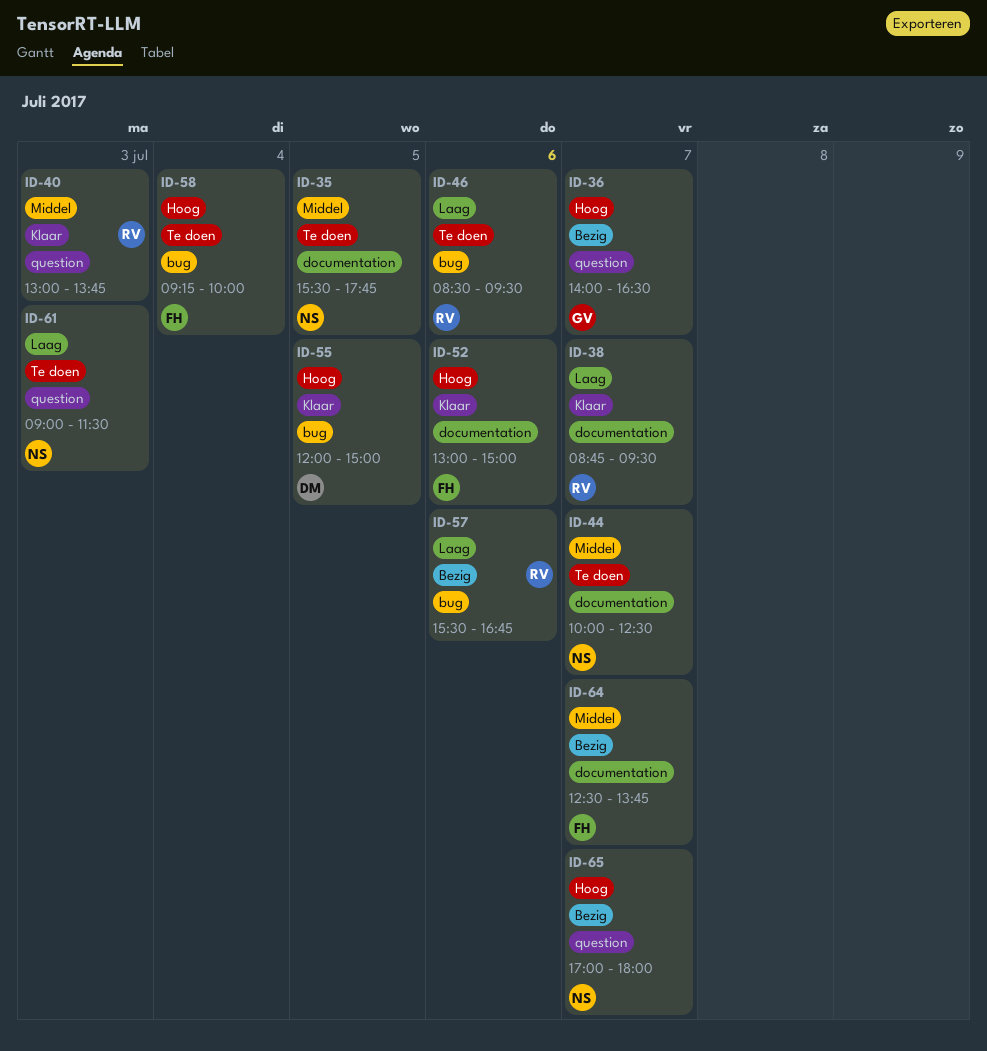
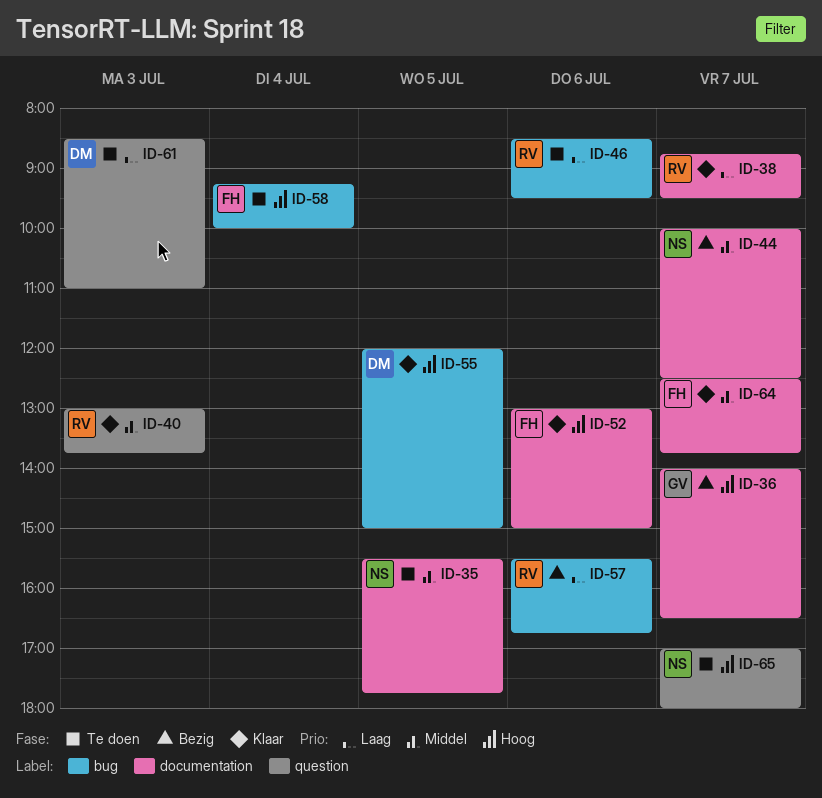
ID-36, label: question -> documentation
ID-44, status: Te doen -> Bezig
ID-61, owner: NS -> DM
ID-61, begins: 09:00 -> 08:30
ID-61, ends: 11:30 -> 11:00
ID-64, status: Bezig -> Klaar
ID-65, status: Bezig -> Te doen

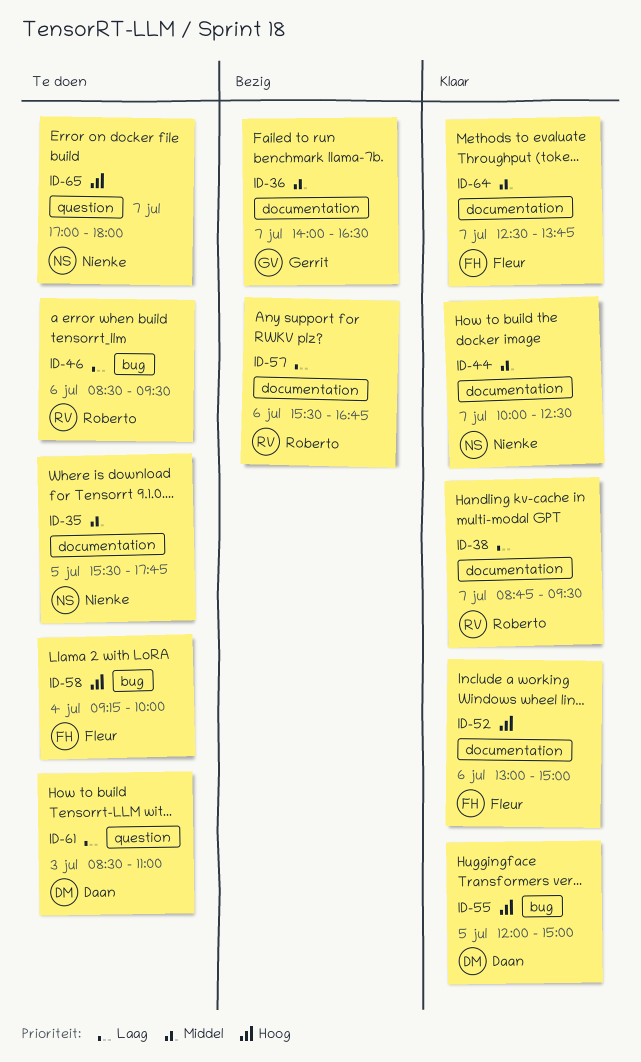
ID-36, priority: Hoog -> Middel
ID-40: present -> none
ID-44, status: Bezig -> Klaar
ID-57, label: bug -> documentation

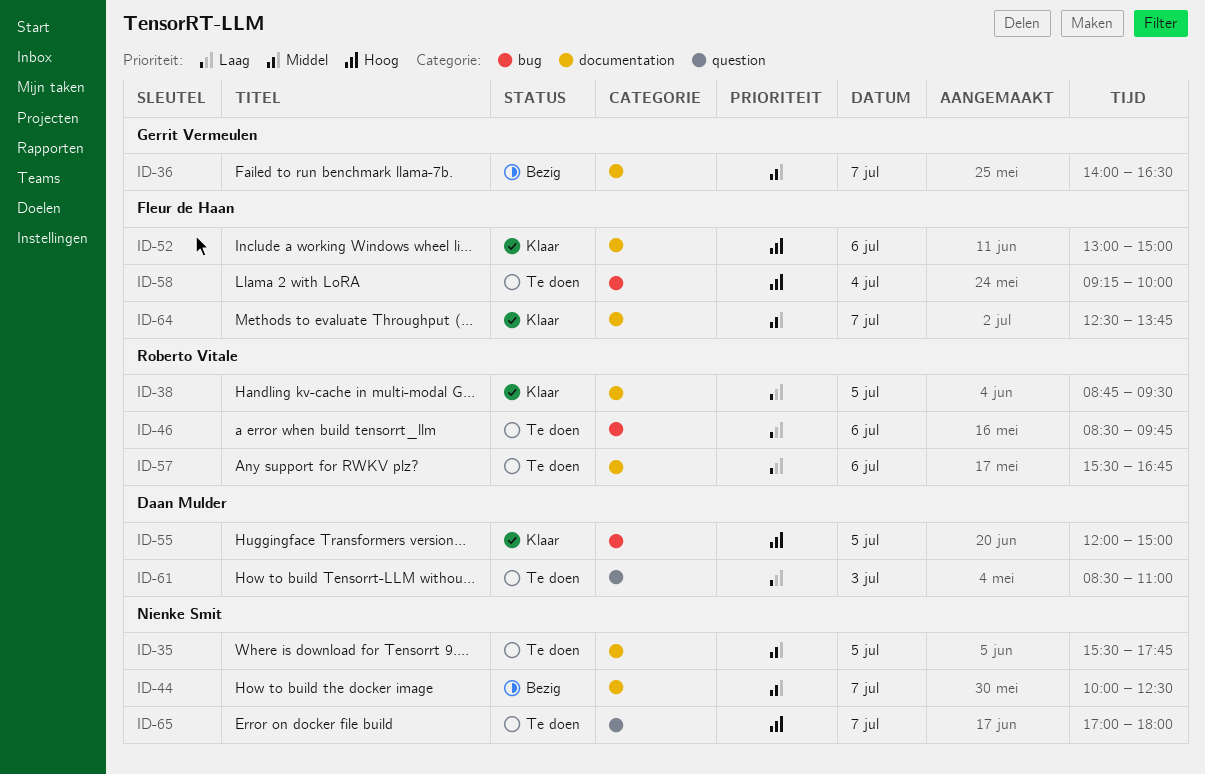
ID-38, day: Jul 7 -> Jul 5
ID-44, status: Klaar -> Bezig
ID-46, ends: 09:30 -> 09:45
ID-57, status: Bezig -> Te doen

